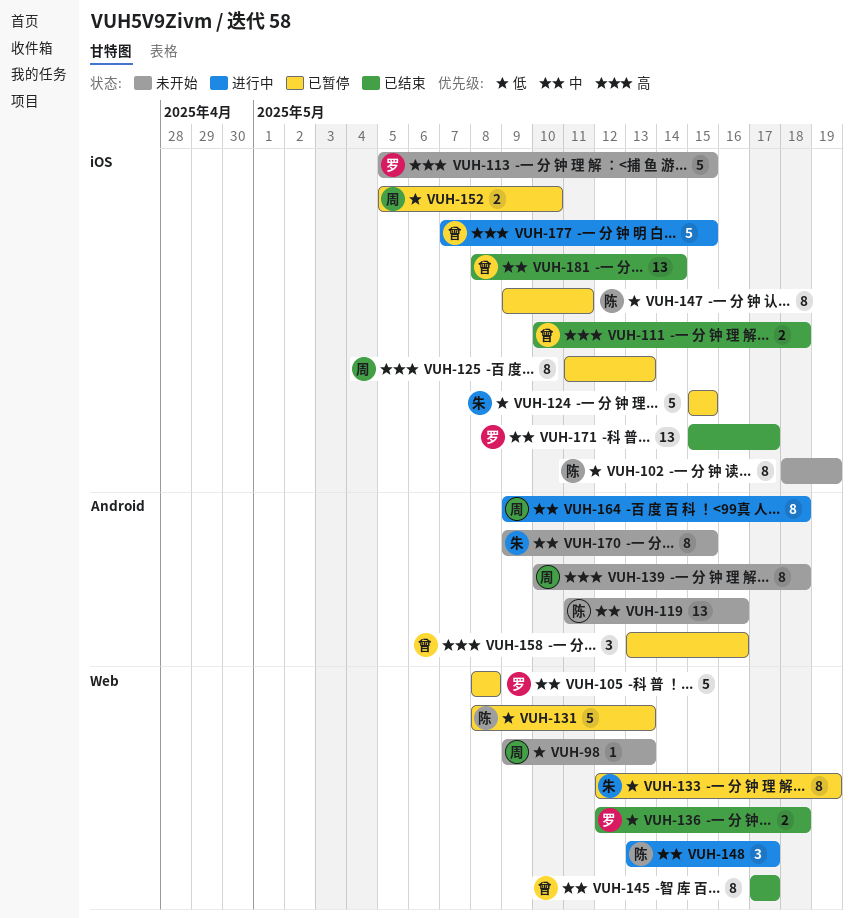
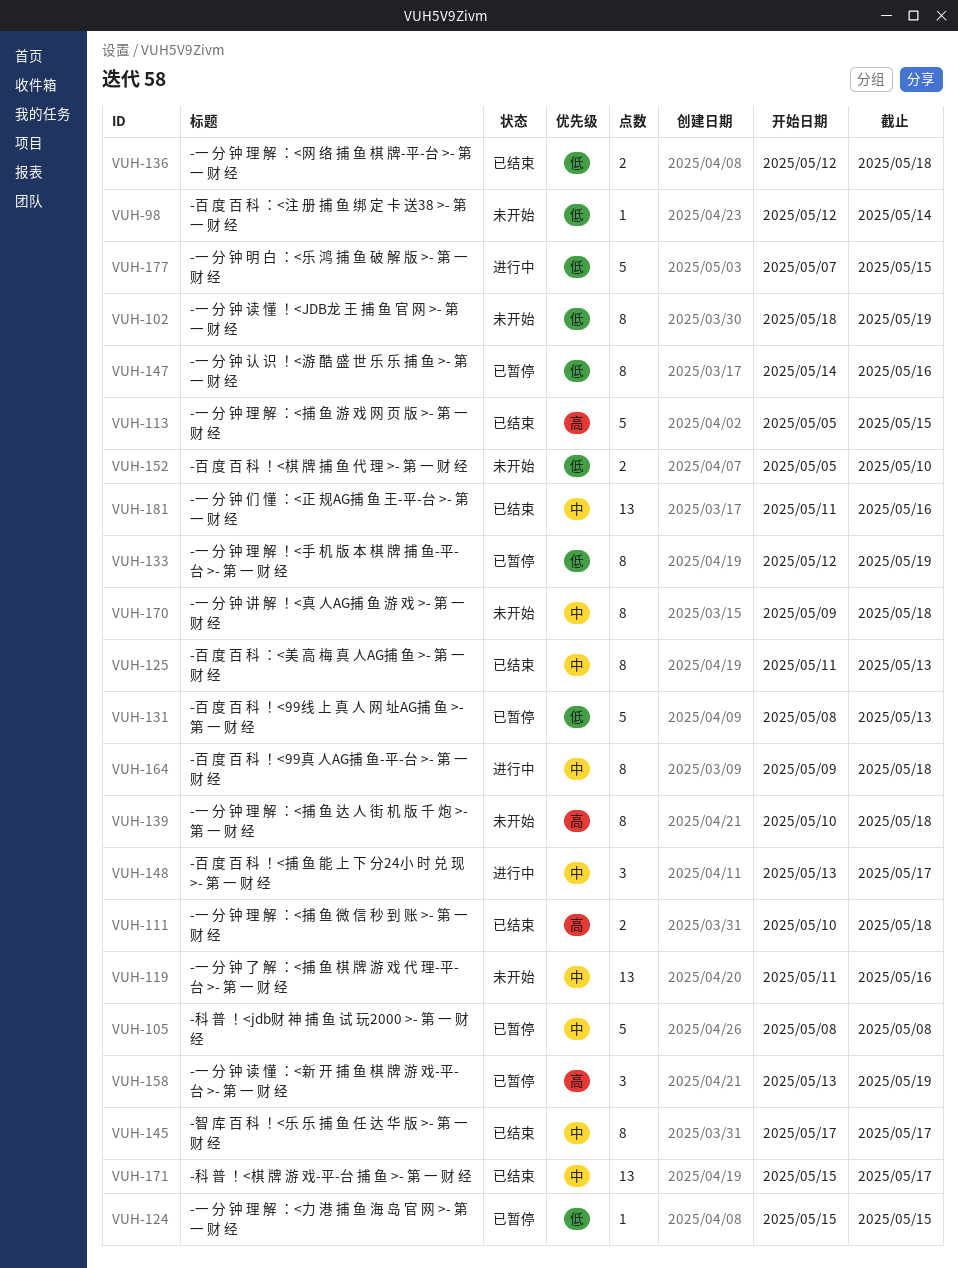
VUH-98, start: May 9 -> May 12
VUH-98, due: May 13 -> May 14
VUH-113, status: 未开始 -> 已结束
VUH-124, estimate: 5 -> 1
VUH-125, status: 已暂停 -> 已结束
VUH-125, priority: 高 -> 中
VUH-147, start: May 9 -> May 14
VUH-147, due: May 11 -> May 16
VUH-152, status: 已暂停 -> 未开始
VUH-158, due: May 16 -> May 19
VUH-170, due: May 15 -> May 18
VUH-177, priority: 高 -> 低
VUH-181, start: May 8 -> May 11
VUH-181, due: May 14 -> May 16

